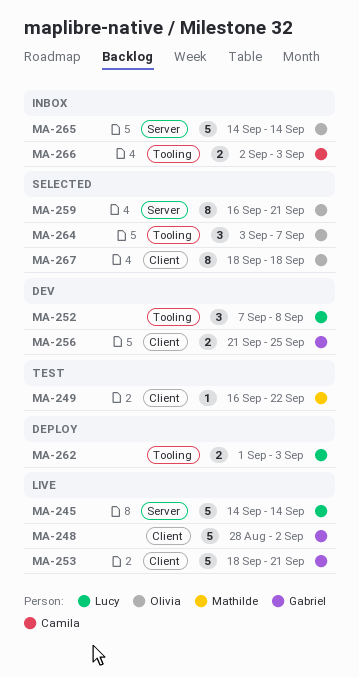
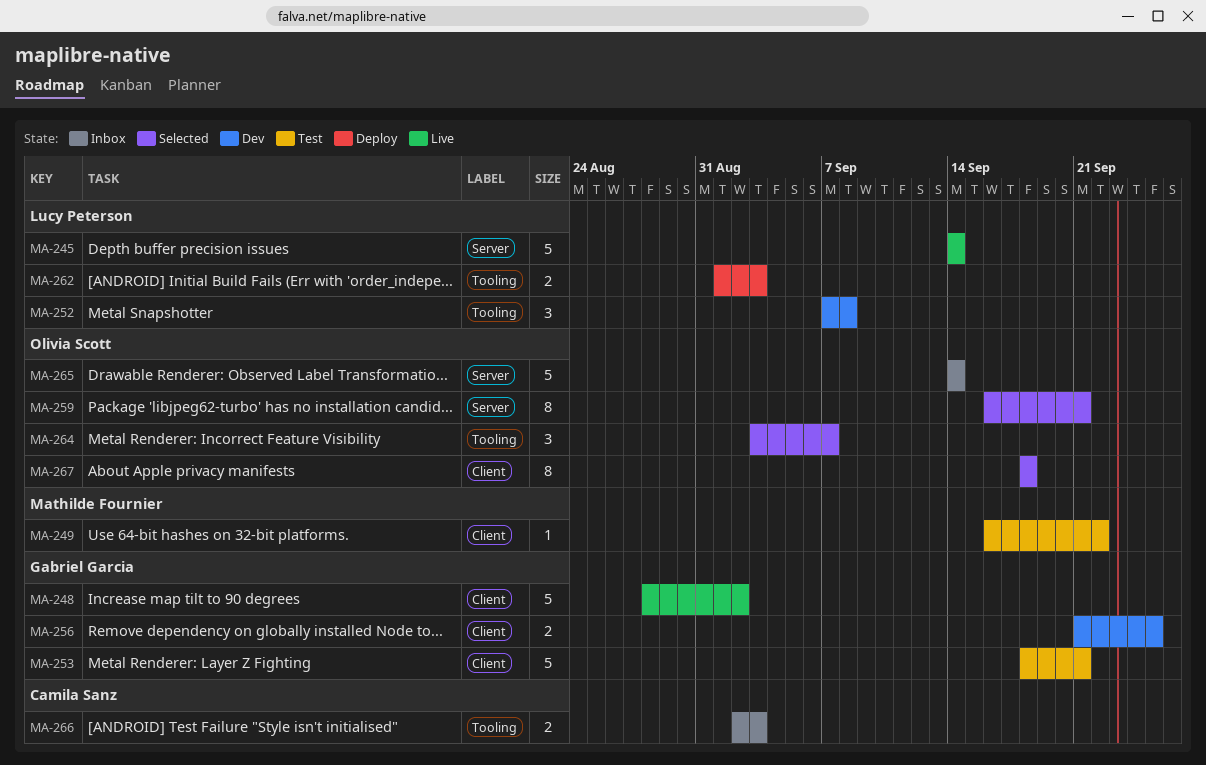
MA-253, status: Live -> Test

